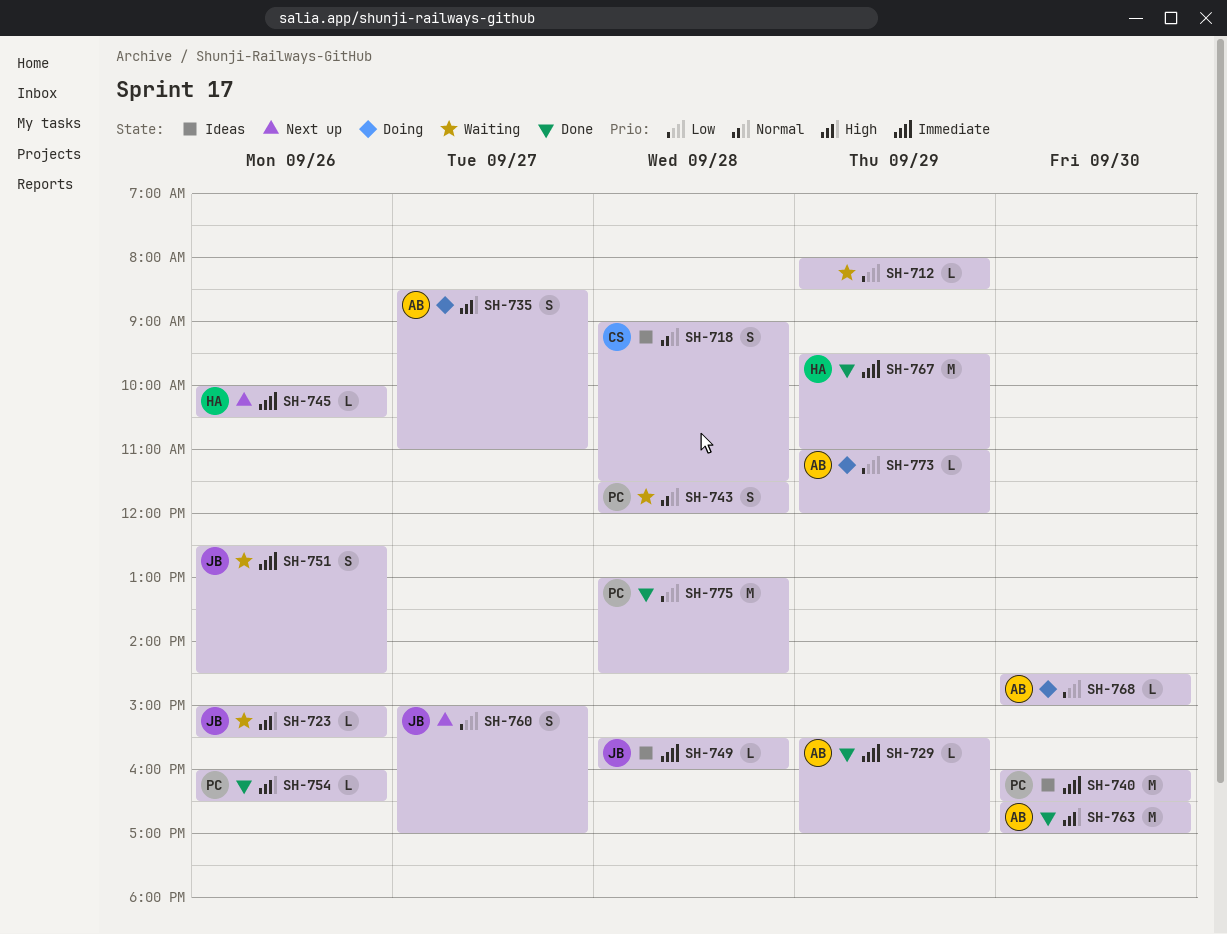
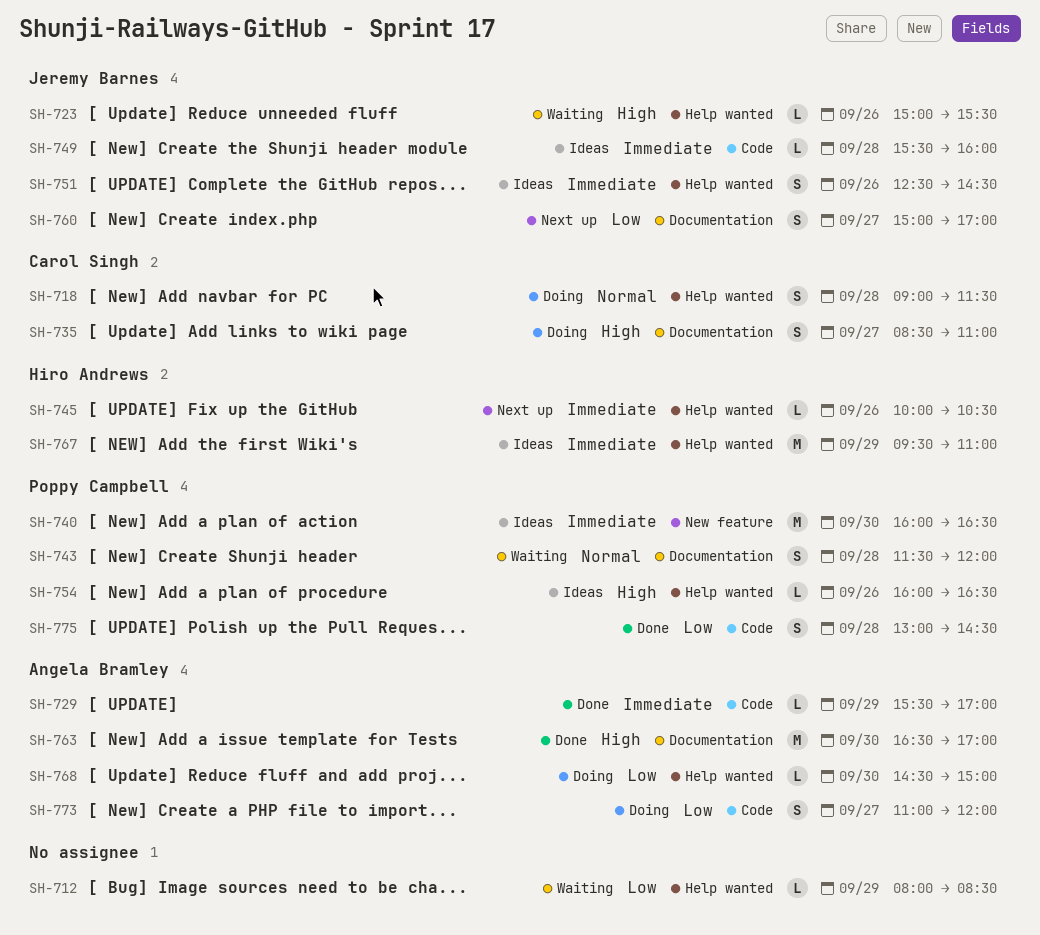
SH-718, status: Ideas -> Doing
SH-735, owner: Angela Bramley -> Carol Singh
SH-751, status: Waiting -> Ideas
SH-754, status: Done -> Ideas
SH-767, status: Done -> Ideas
SH-773, estimate: L -> S
SH-773, day: Sep 29 -> Sep 27
SH-775, estimate: M -> S

